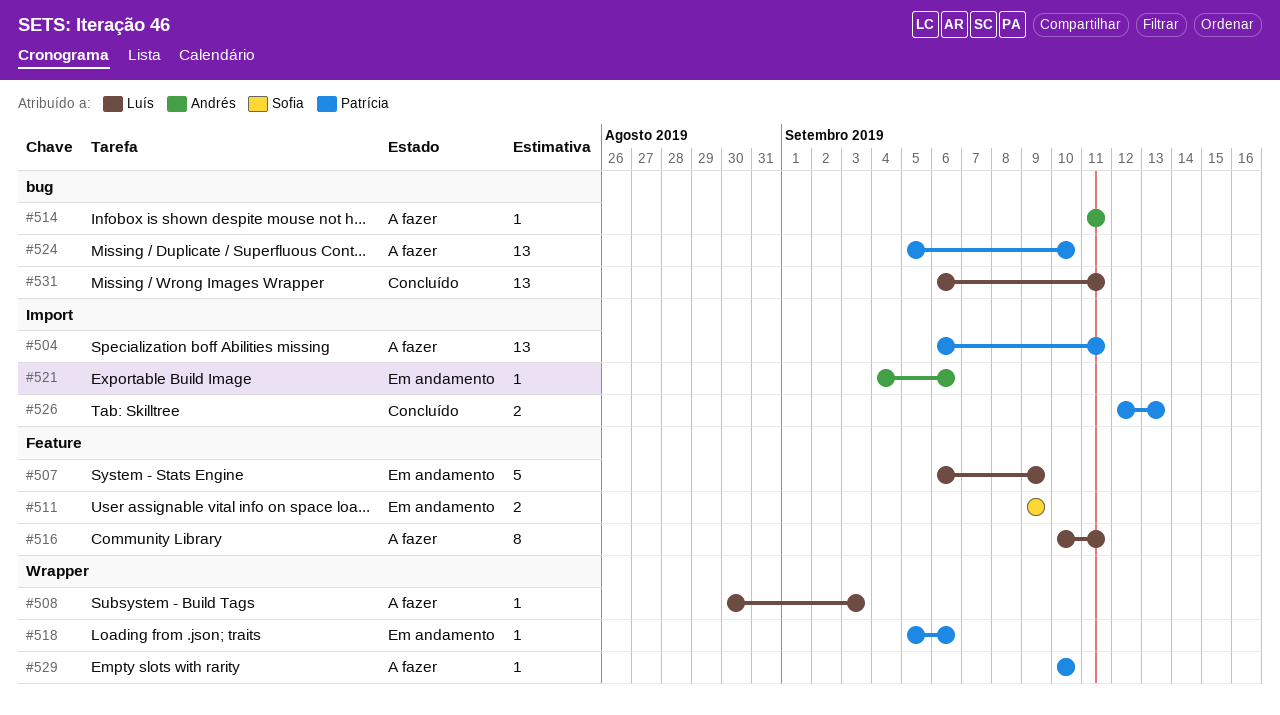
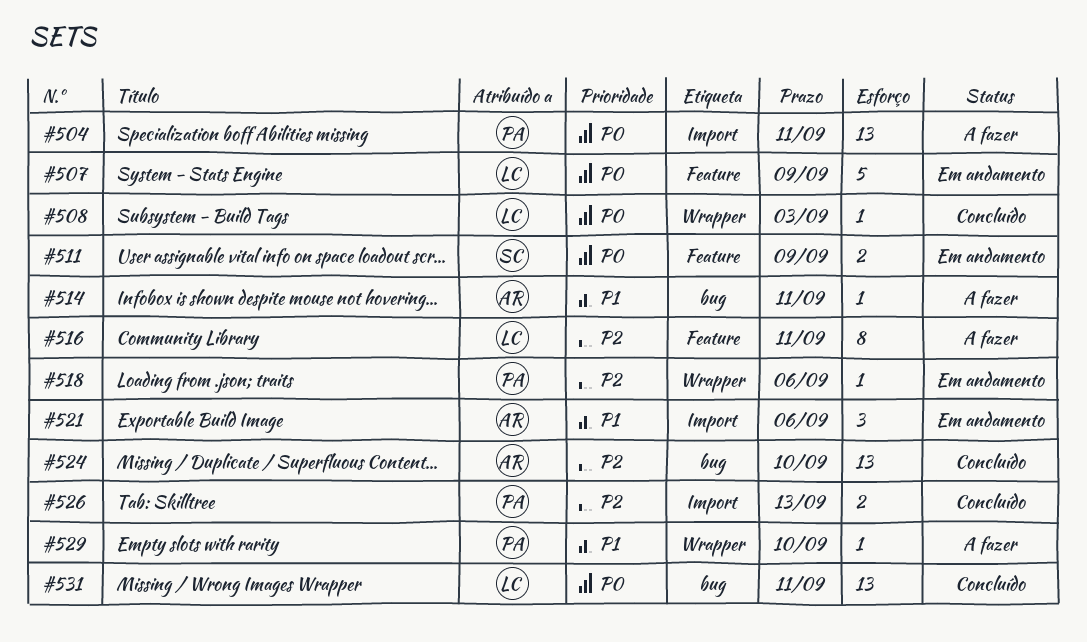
#508, status: A fazer -> Concluído
#521, estimate: 1 -> 3
#524, status: A fazer -> Concluído
#524, owner: Patrícia -> Andrés

